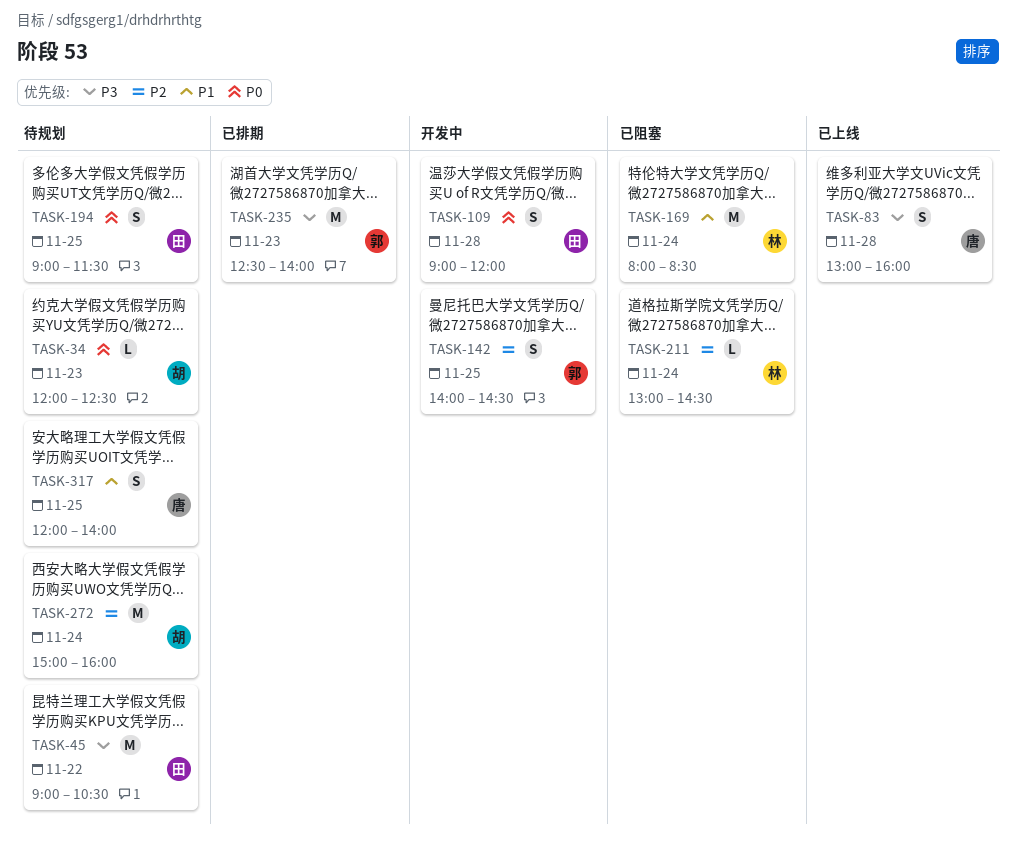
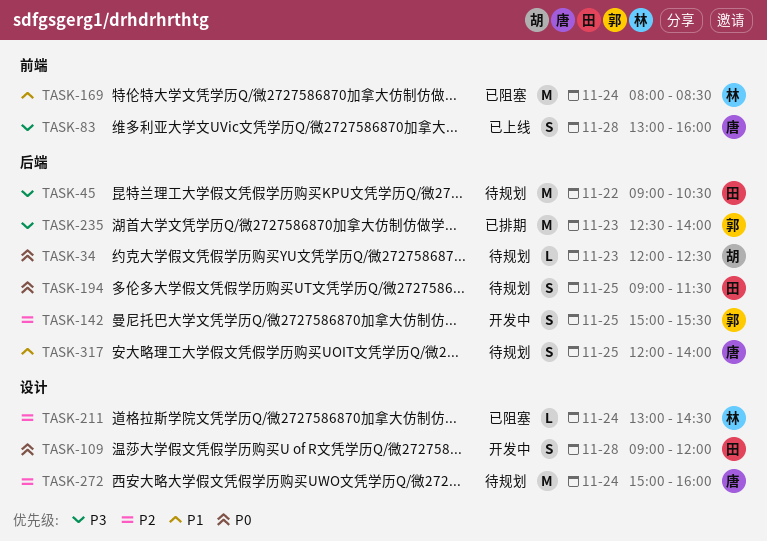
TASK-142, begins: 14:00 -> 15:00
TASK-142, ends: 14:30 -> 15:30
TASK-272, owner: 胡 -> 唐

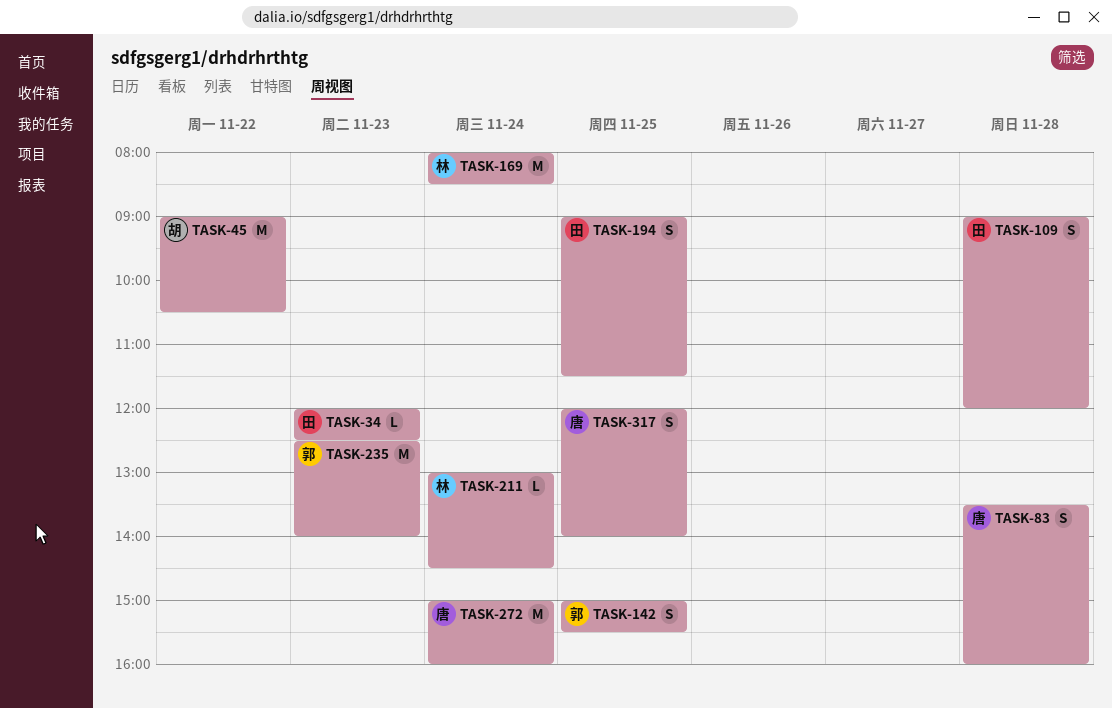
TASK-34, owner: 胡 -> 田
TASK-45, owner: 田 -> 胡
TASK-83, begins: 13:00 -> 13:30

